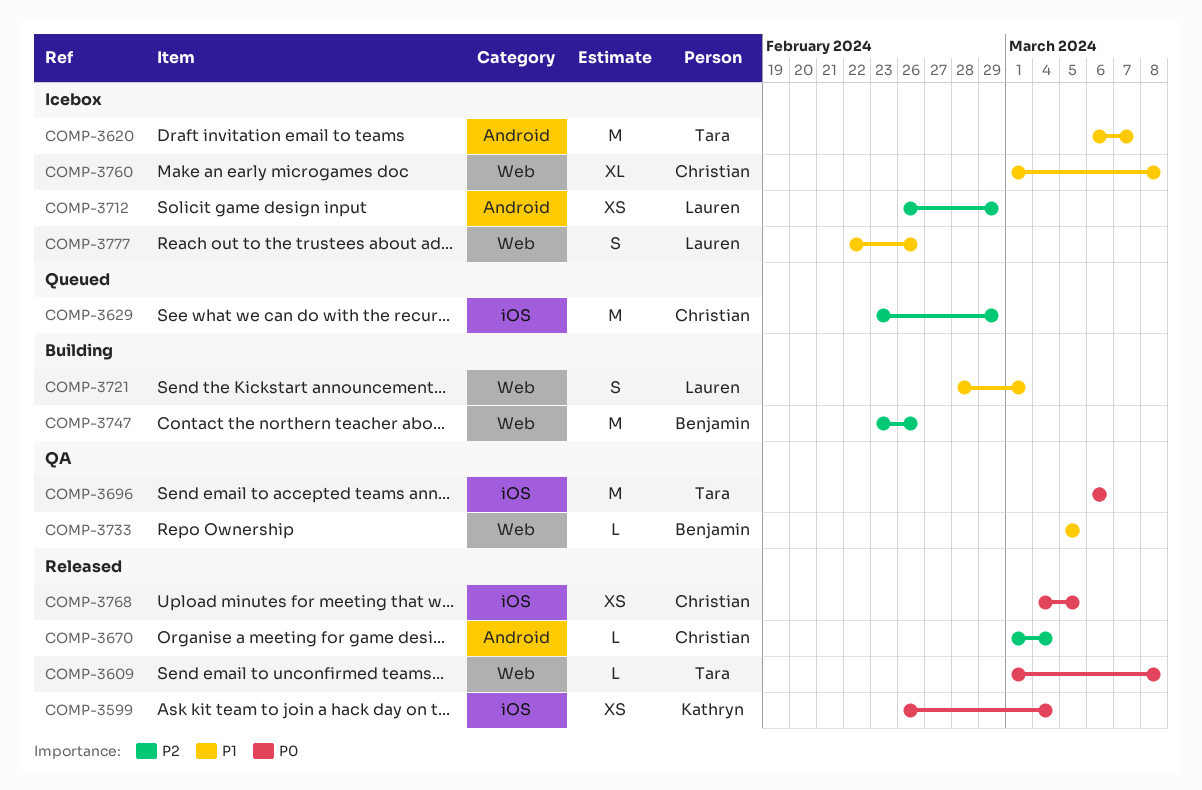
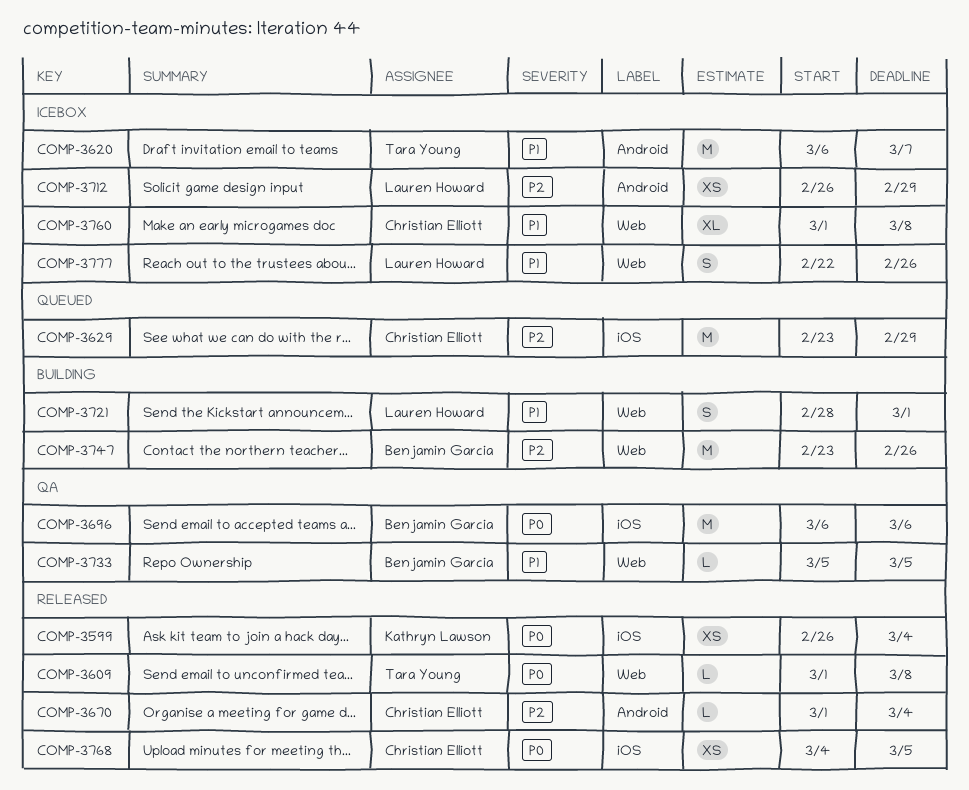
COMP-3696, owner: Tara Young -> Benjamin Garcia

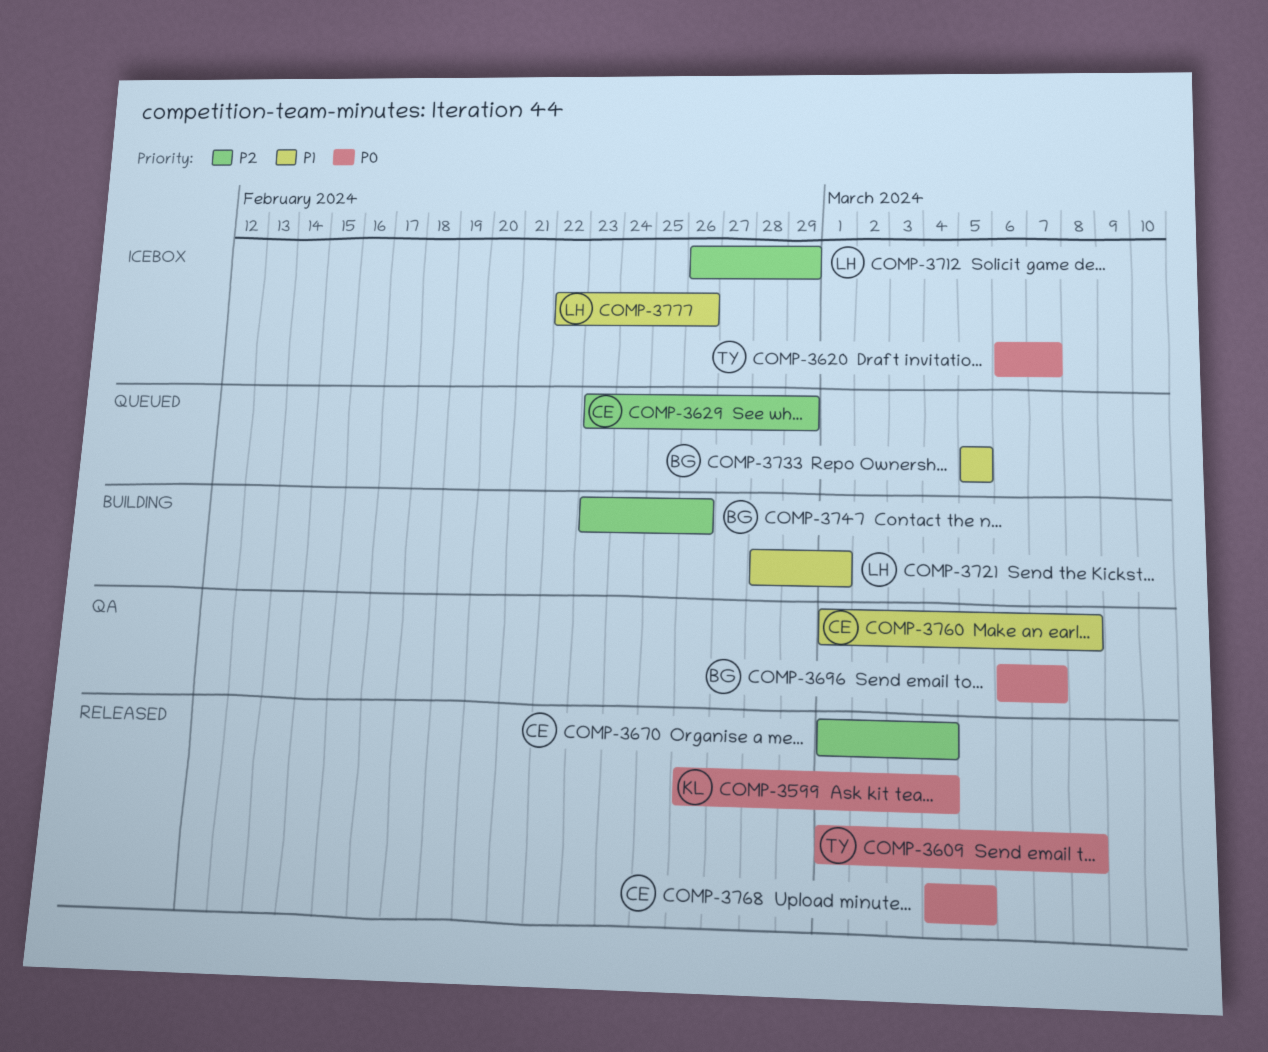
COMP-3620, priority: P1 -> P0
COMP-3696, due: Mar 6 -> Mar 7
COMP-3733, status: QA -> Queued
COMP-3760, status: Icebox -> QA

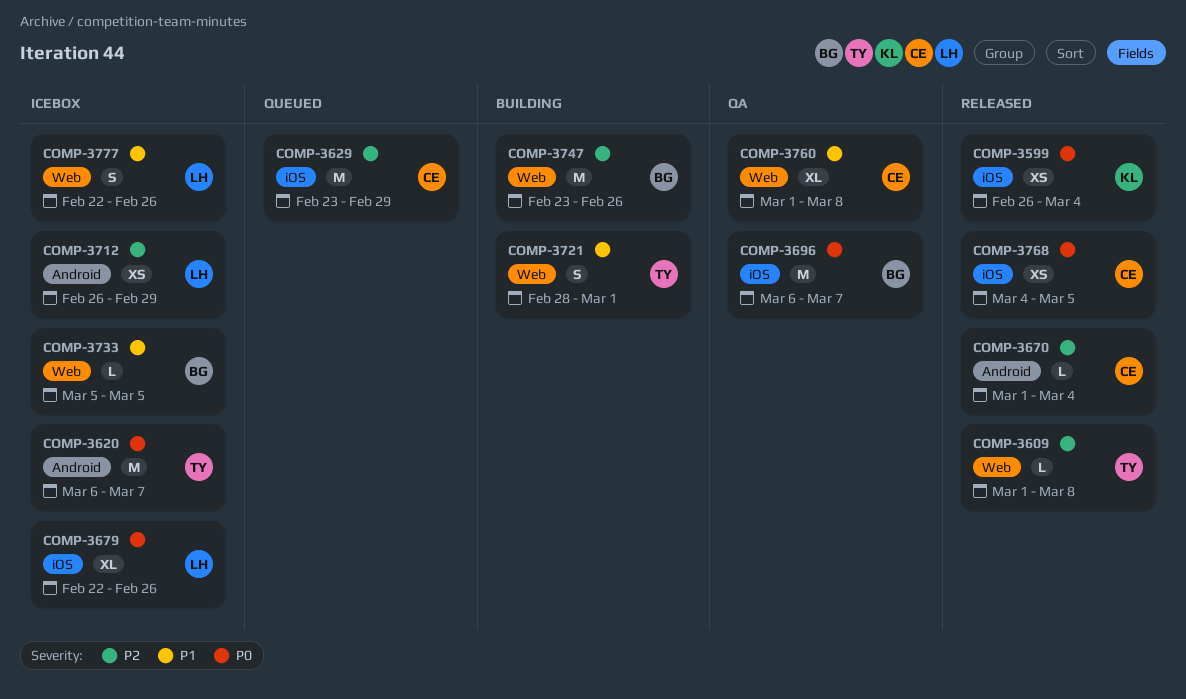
COMP-3609, priority: P0 -> P2
COMP-3679: none -> present
COMP-3721, owner: LH -> TY
COMP-3733, status: Queued -> Icebox

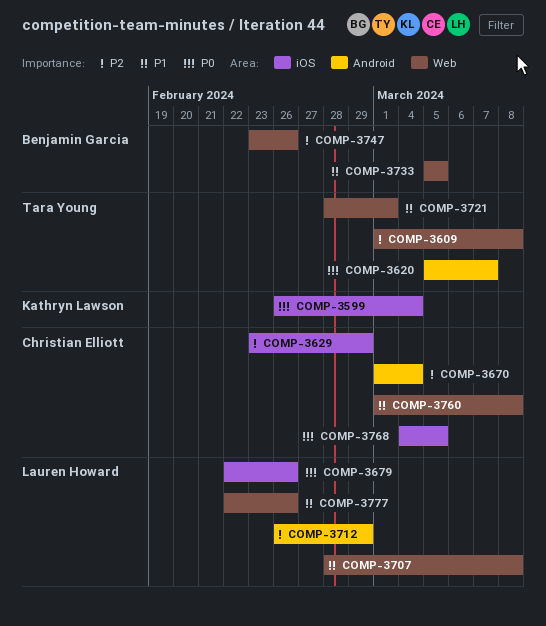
COMP-3620, start: Mar 6 -> Mar 5
COMP-3696: present -> none
COMP-3707: none -> present

